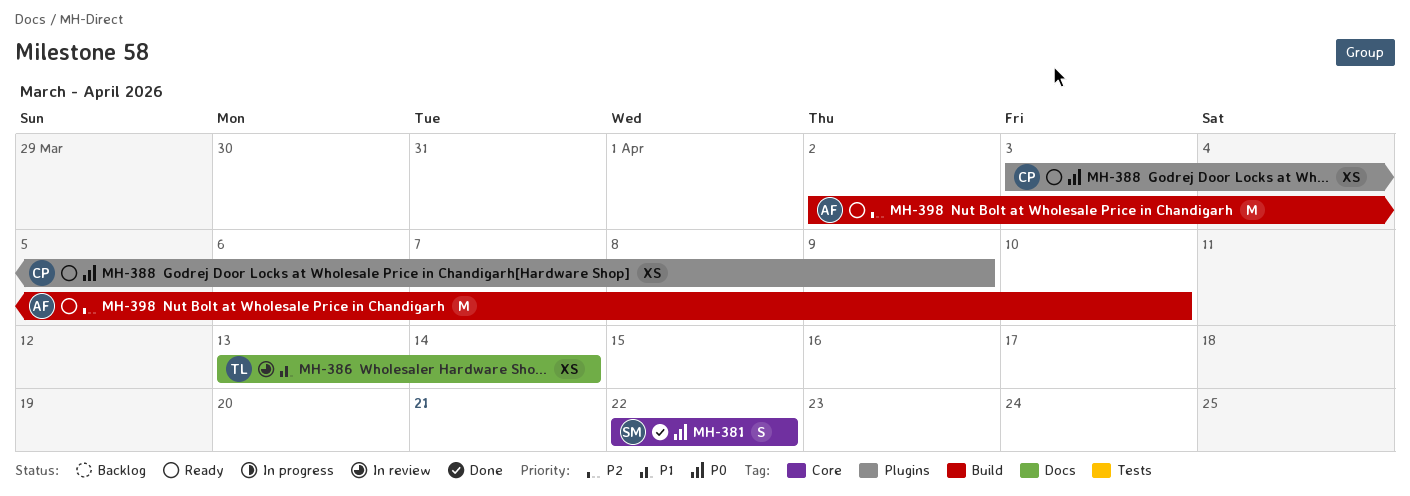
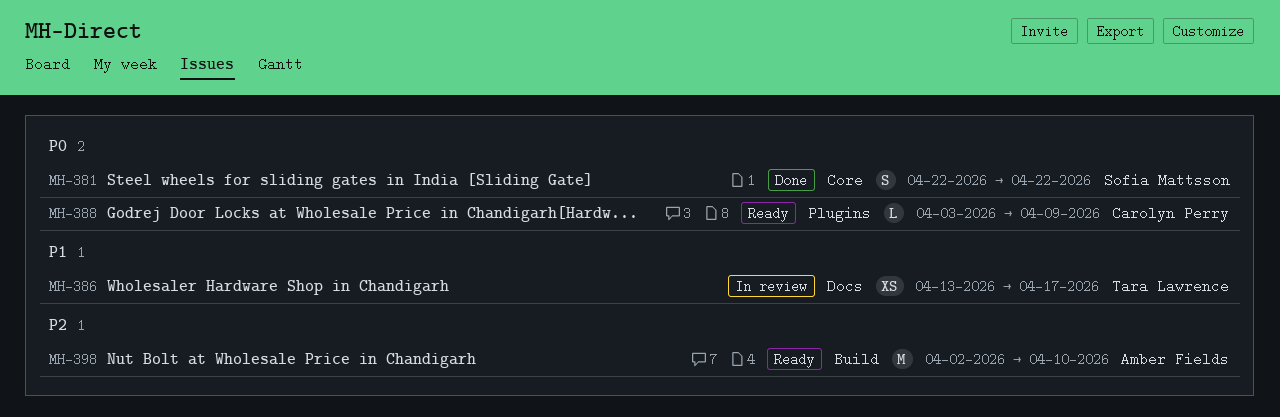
MH-386, due: Apr 14 -> Apr 17
MH-388, estimate: XS -> L

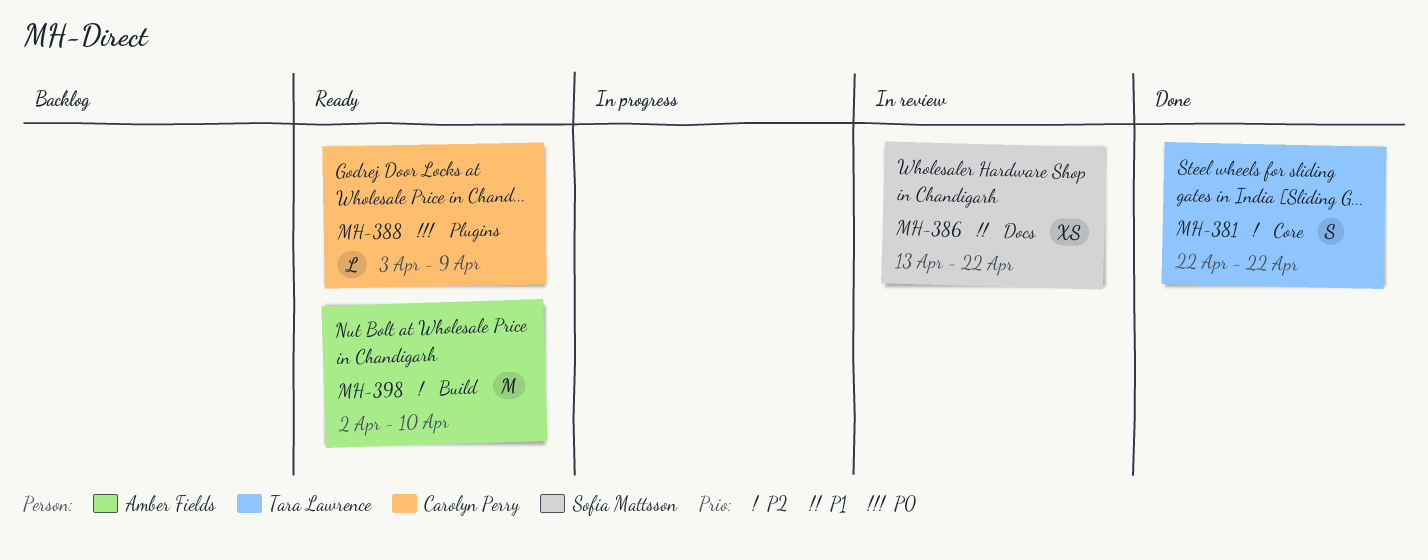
MH-381, owner: Sofia Mattsson -> Tara Lawrence
MH-381, priority: P0 -> P2
MH-386, owner: Tara Lawrence -> Sofia Mattsson
MH-386, due: Apr 17 -> Apr 22

